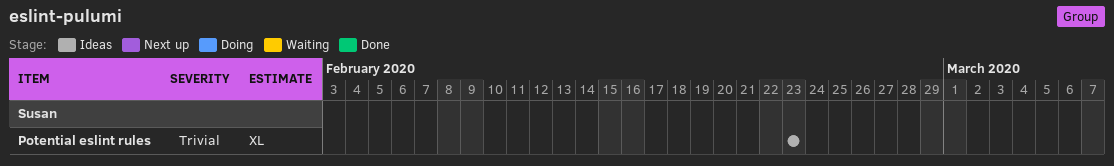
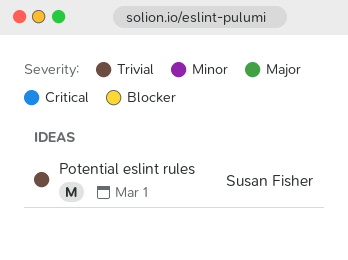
Potential eslint rules, estimate: XL -> M
Potential eslint rules, due: Feb 23 -> Mar 1

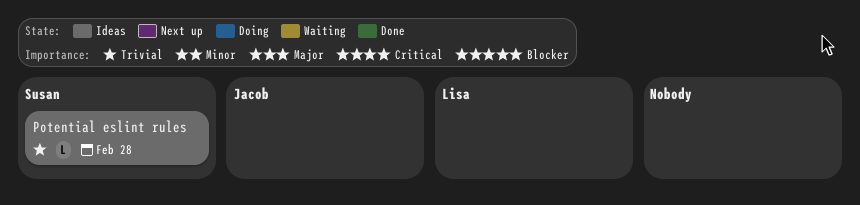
Potential eslint rules, estimate: M -> L
Potential eslint rules, due: Mar 1 -> Feb 28

